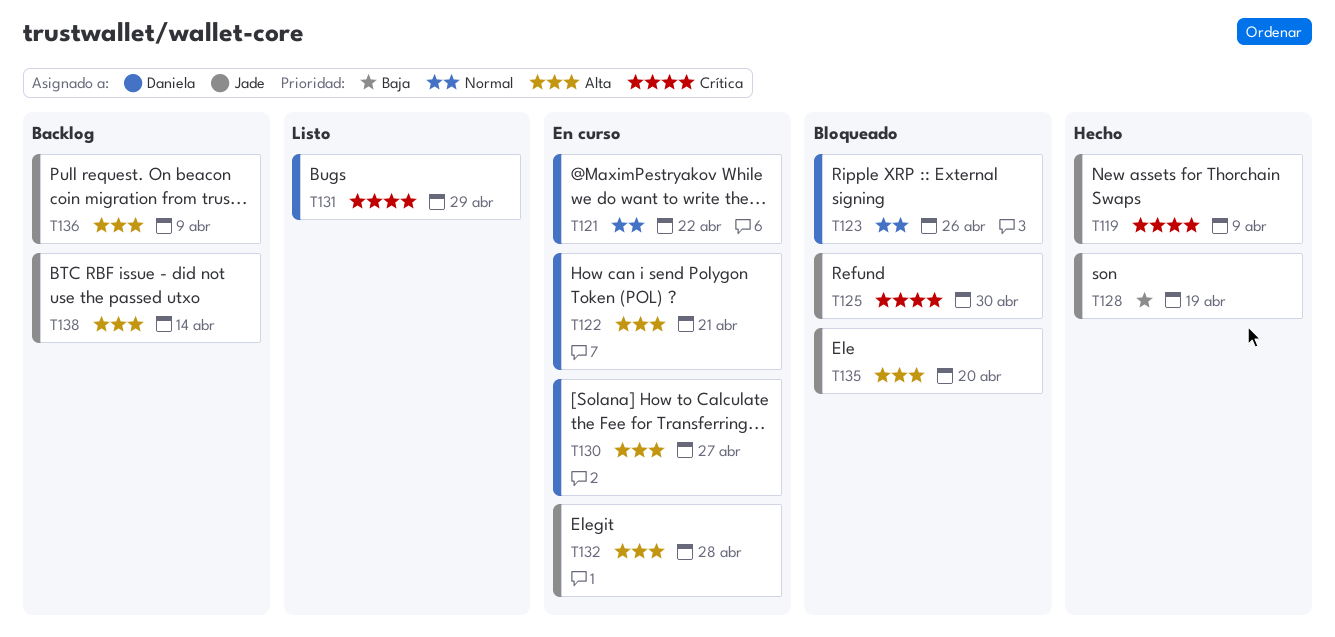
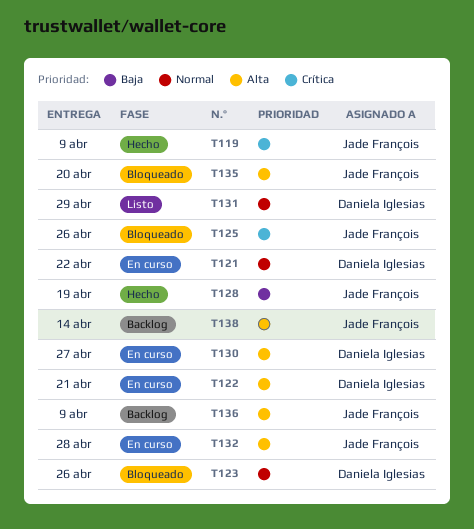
T125, due: Apr 30 -> Apr 26
T131, priority: Crítica -> Normal

